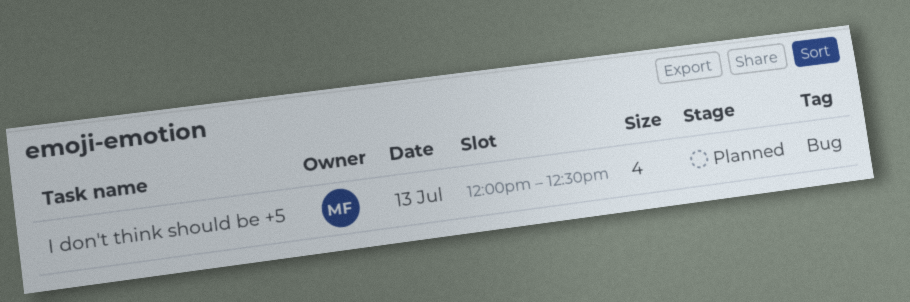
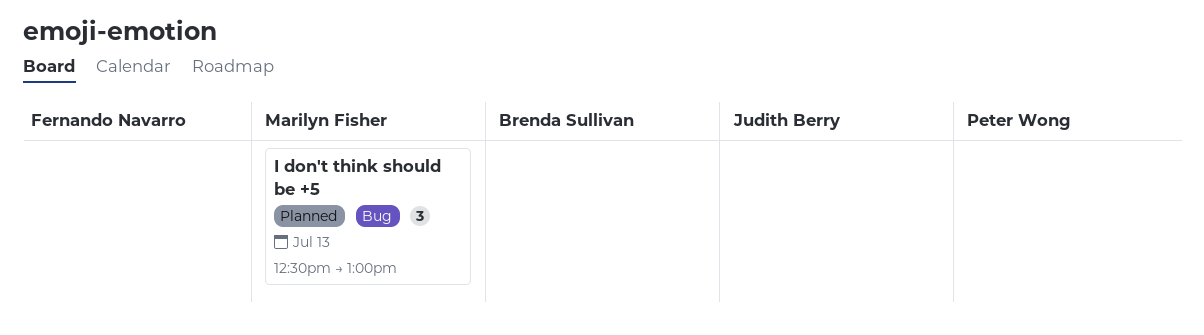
I don't think should be +5, estimate: 4 -> 3
I don't think should be +5, begins: 12:00 -> 12:30
I don't think should be +5, ends: 12:30 -> 13:00

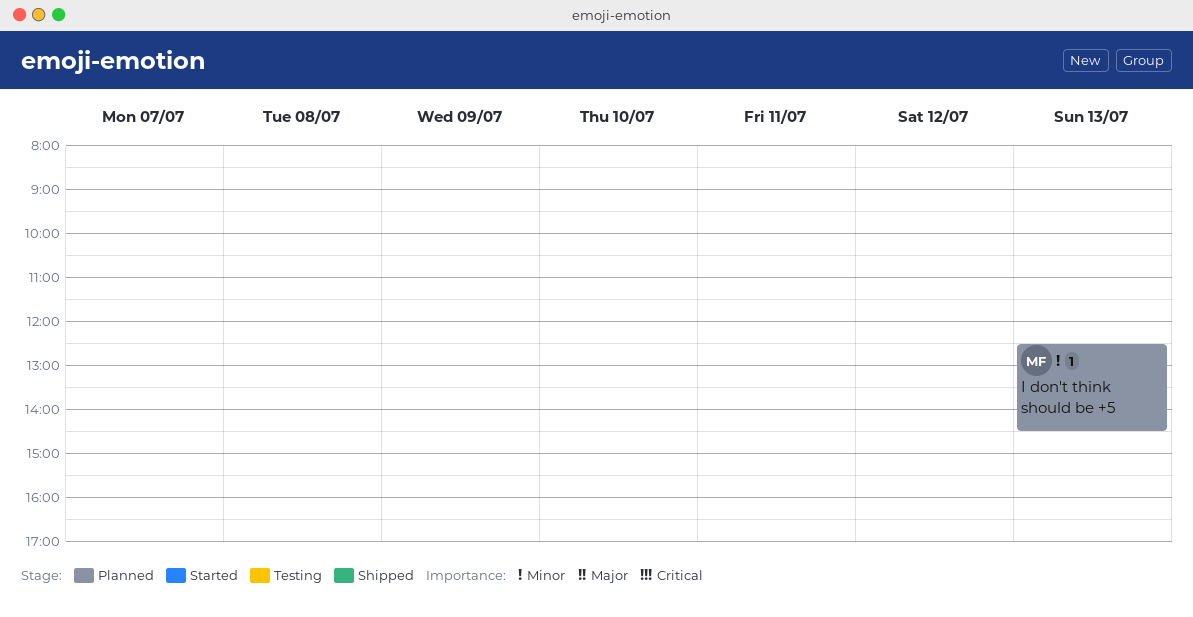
I don't think should be +5, estimate: 3 -> 1
I don't think should be +5, ends: 13:00 -> 14:30

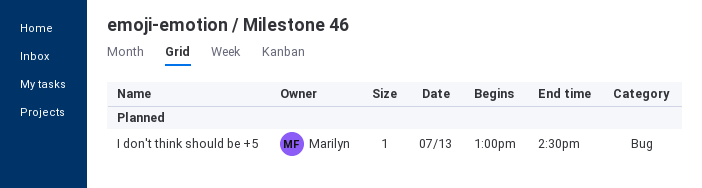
I don't think should be +5, begins: 12:30 -> 13:00

